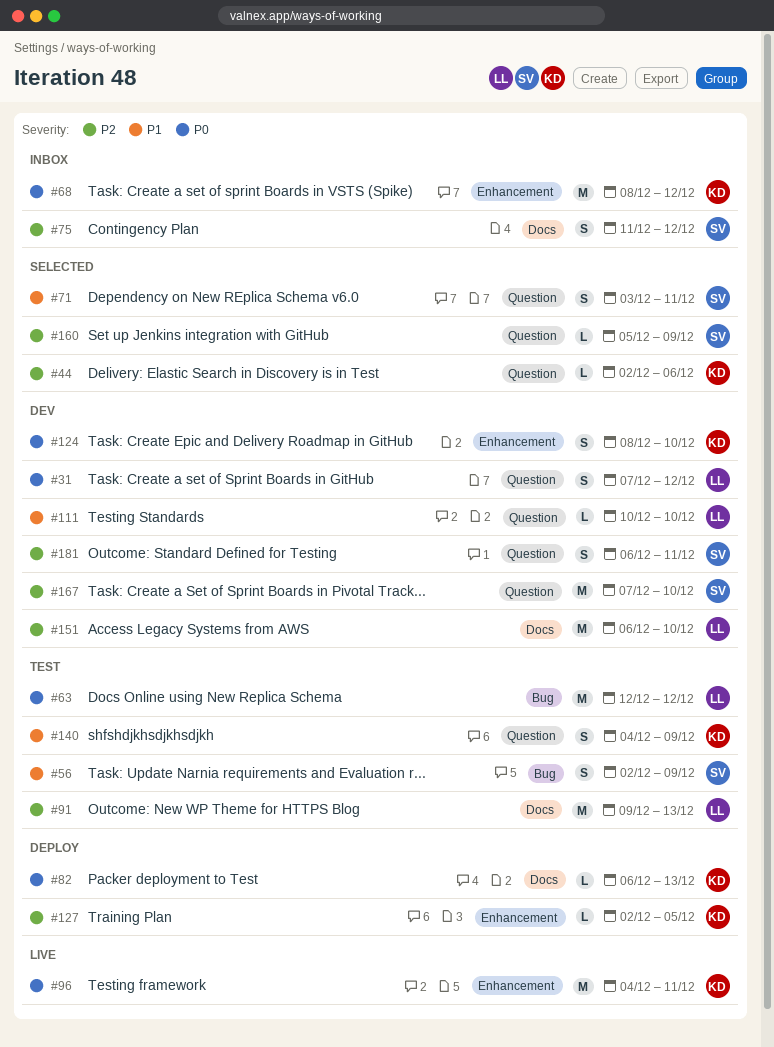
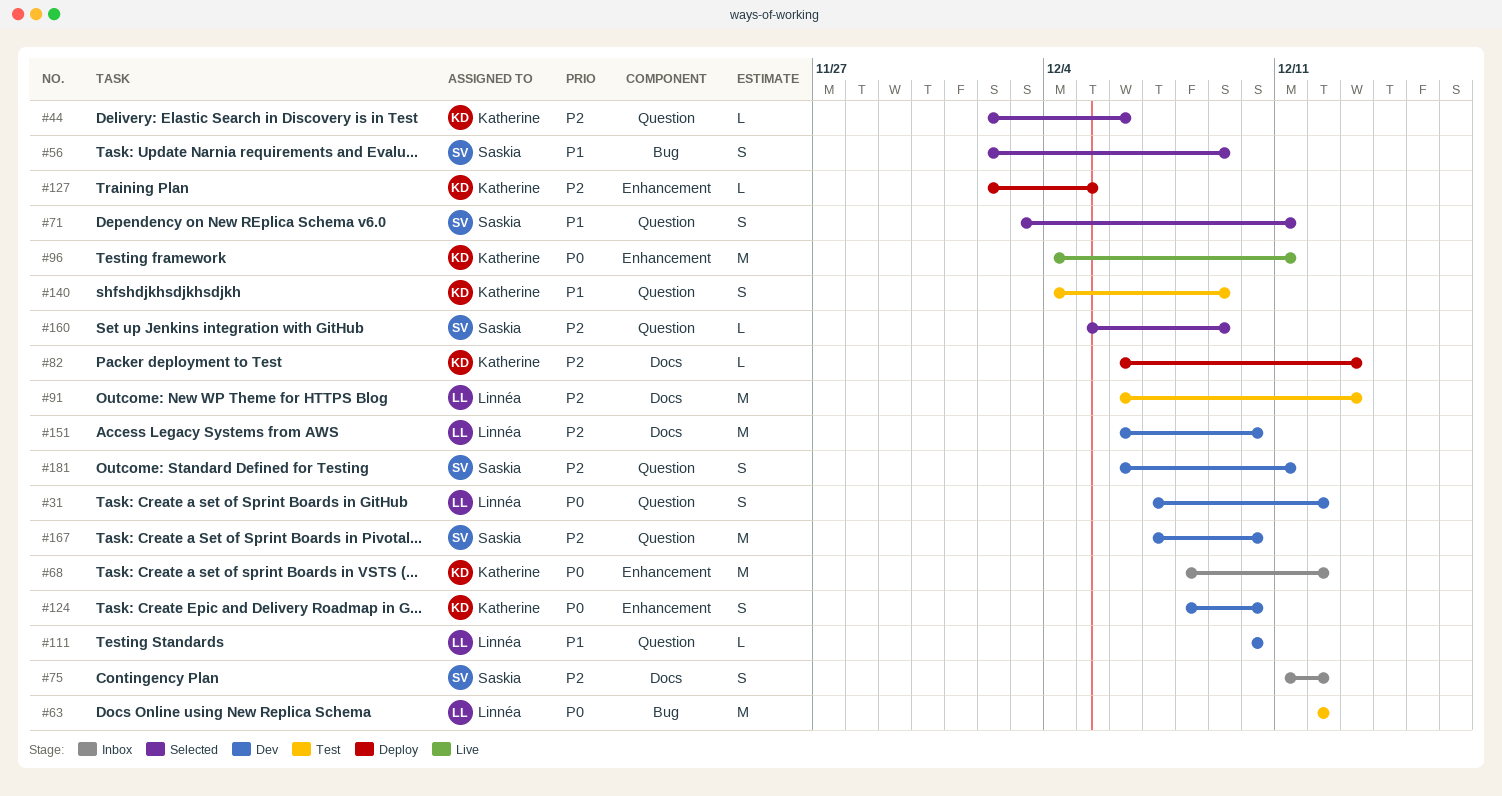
#56, status: Test -> Selected
#82, priority: P0 -> P2
#91, start: Dec 9 -> Dec 6

